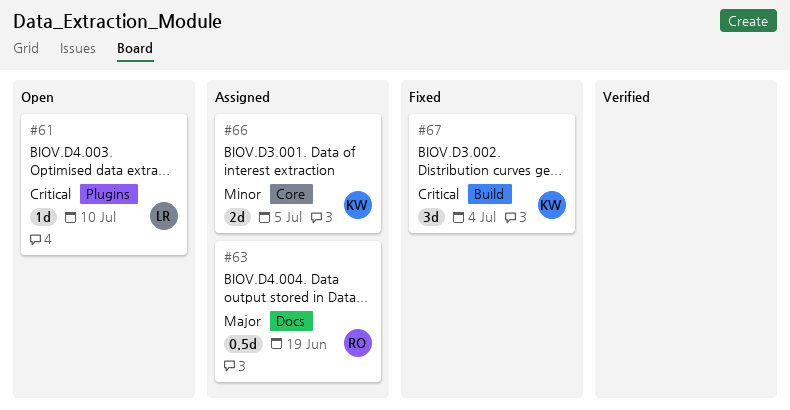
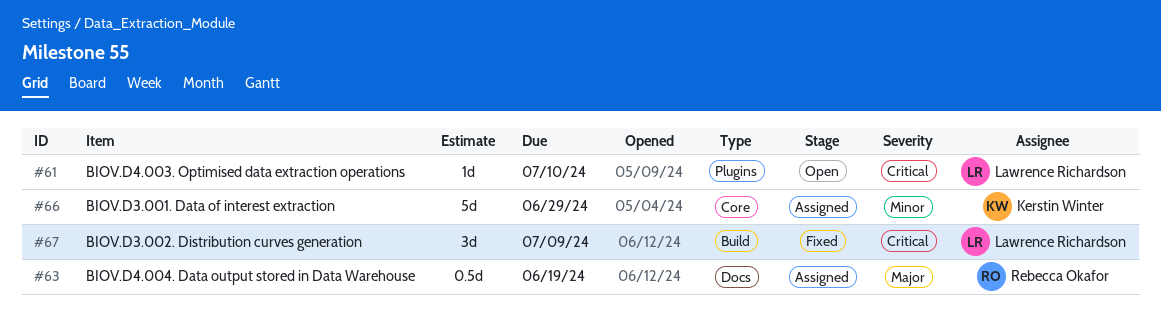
#66, estimate: 2d -> 5d
#66, due: Jul 5 -> Jun 29
#67, owner: Kerstin Winter -> Lawrence Richardson
#67, due: Jul 4 -> Jul 9

